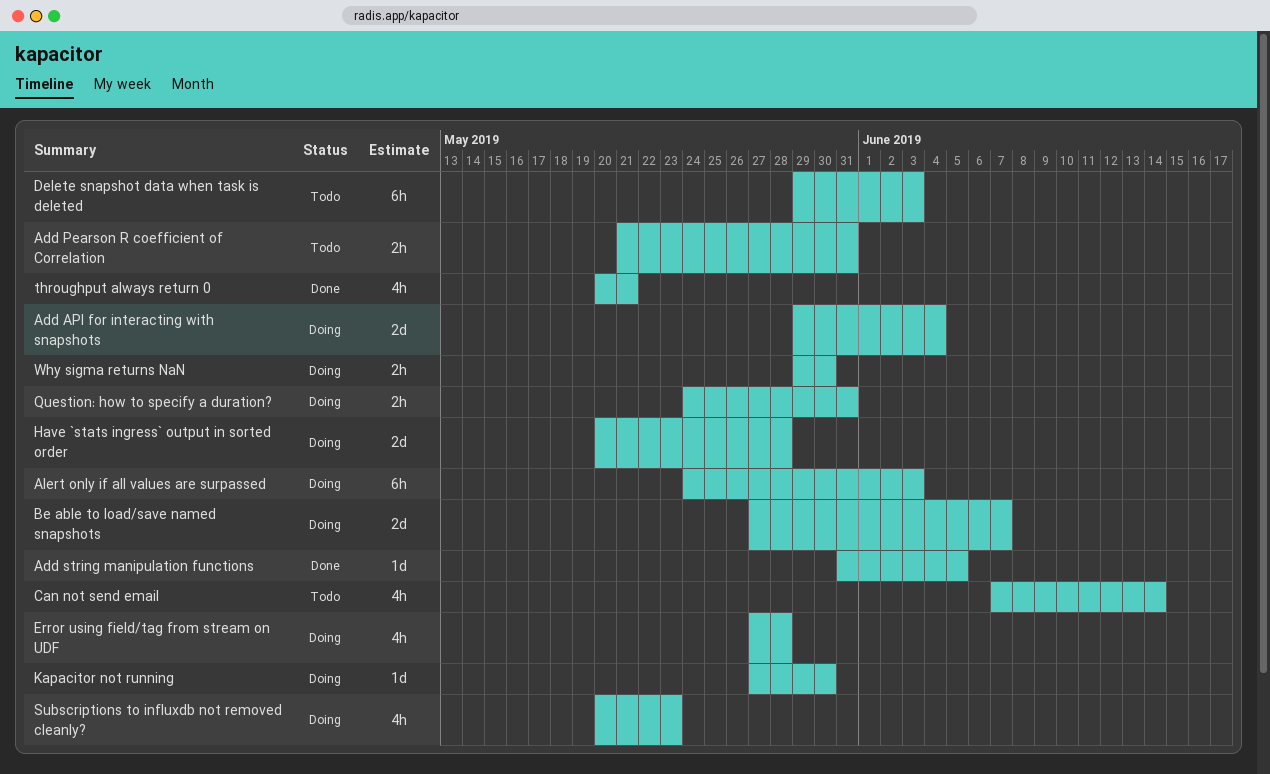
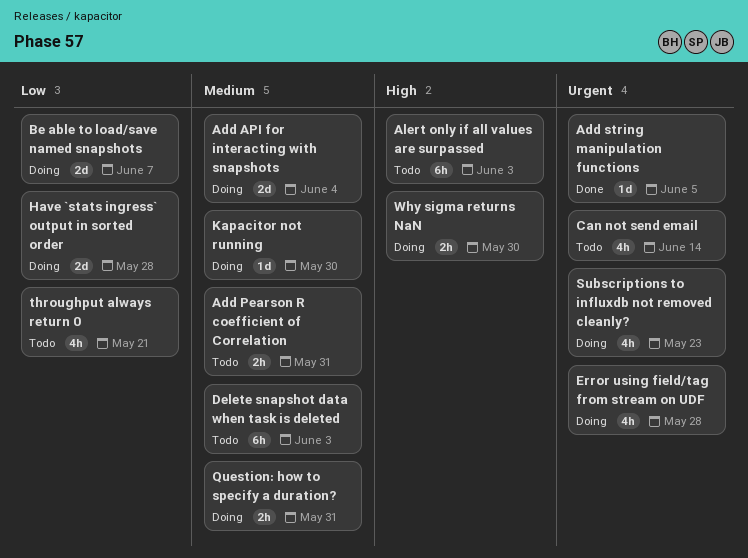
Alert only if all values are surpassed, status: Doing -> Todo
throughput always return 0, status: Done -> Todo

